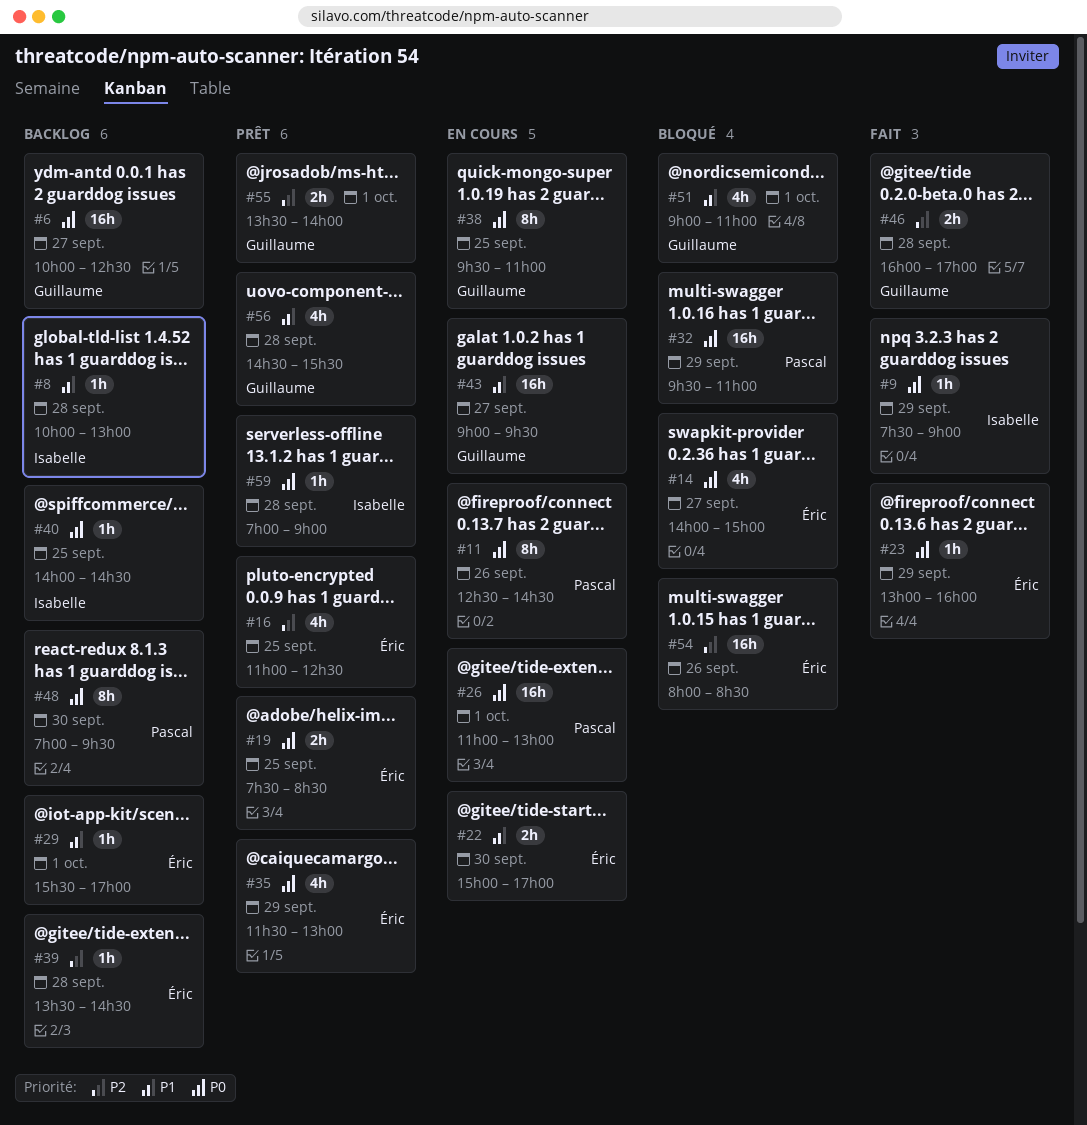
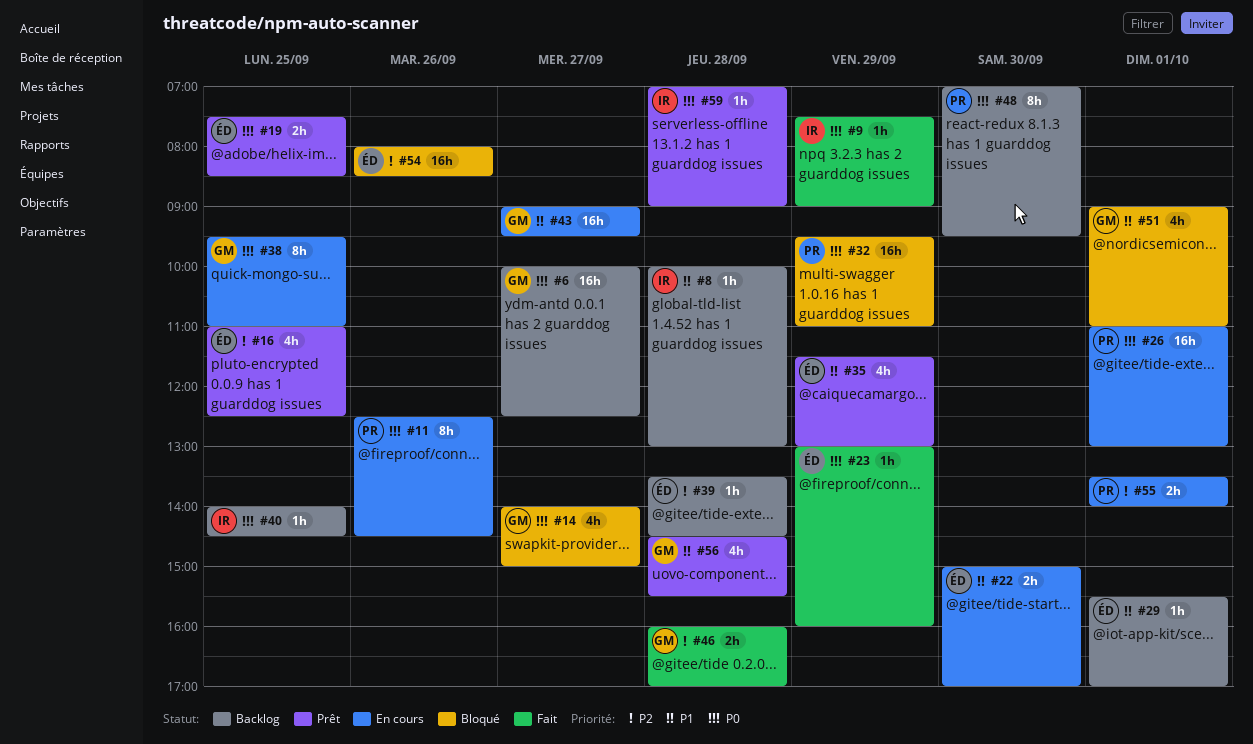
#14, owner: Éric -> Guillaume
#35, priority: P0 -> P1
#55, status: Prêt -> En cours
#55, owner: Guillaume -> Pascal

